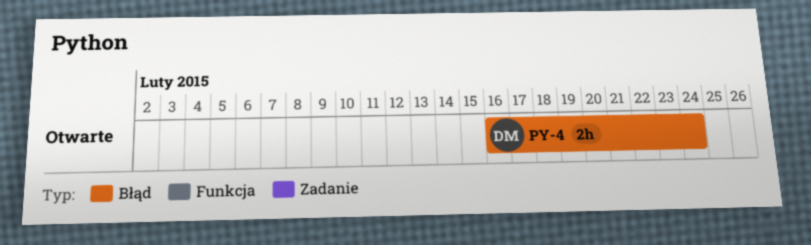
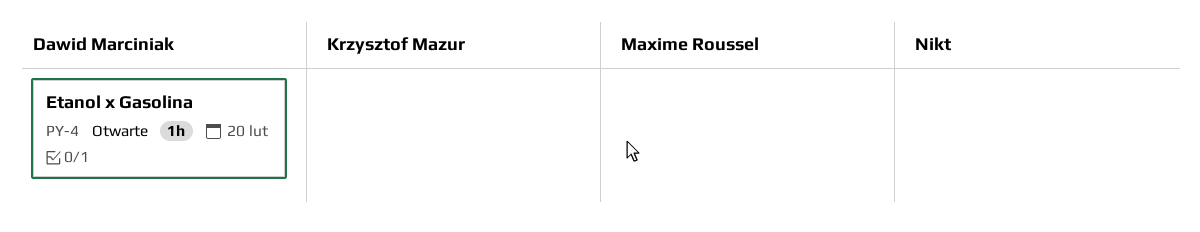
PY-4, estimate: 2h -> 1h
PY-4, due: Feb 24 -> Feb 20

